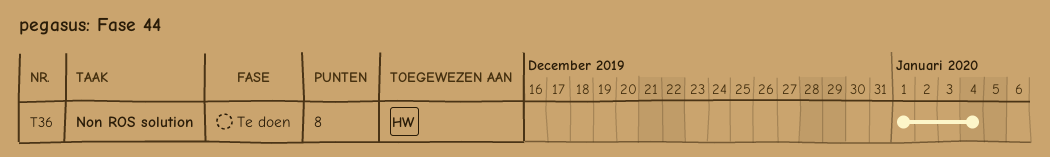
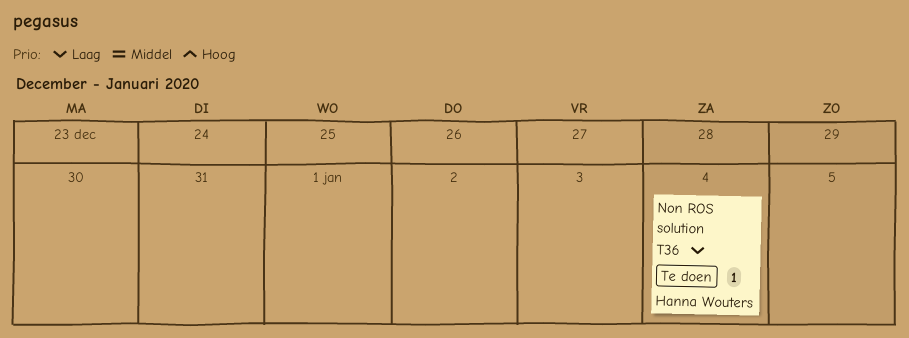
T36, estimate: 8 -> 1

